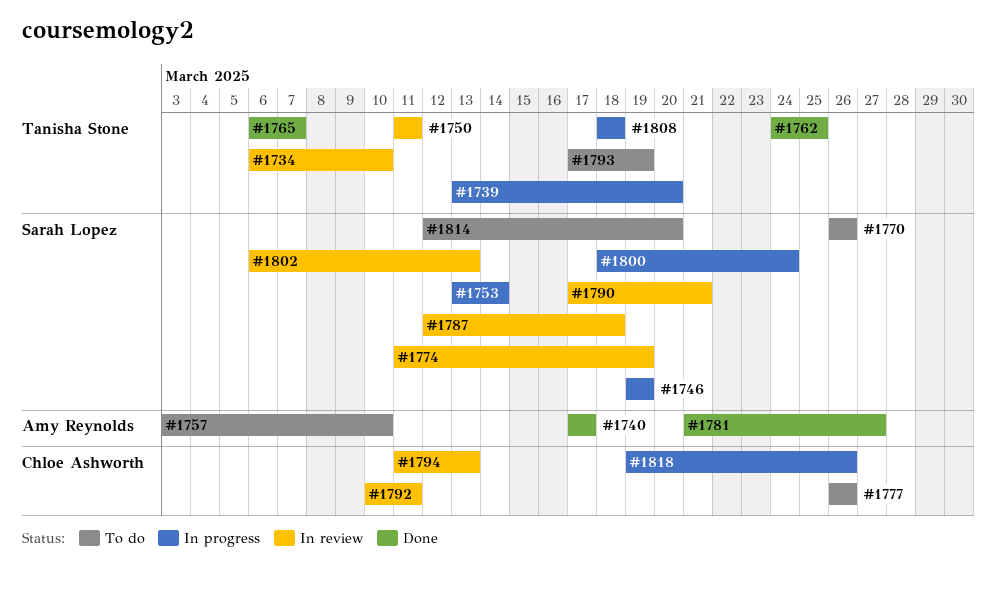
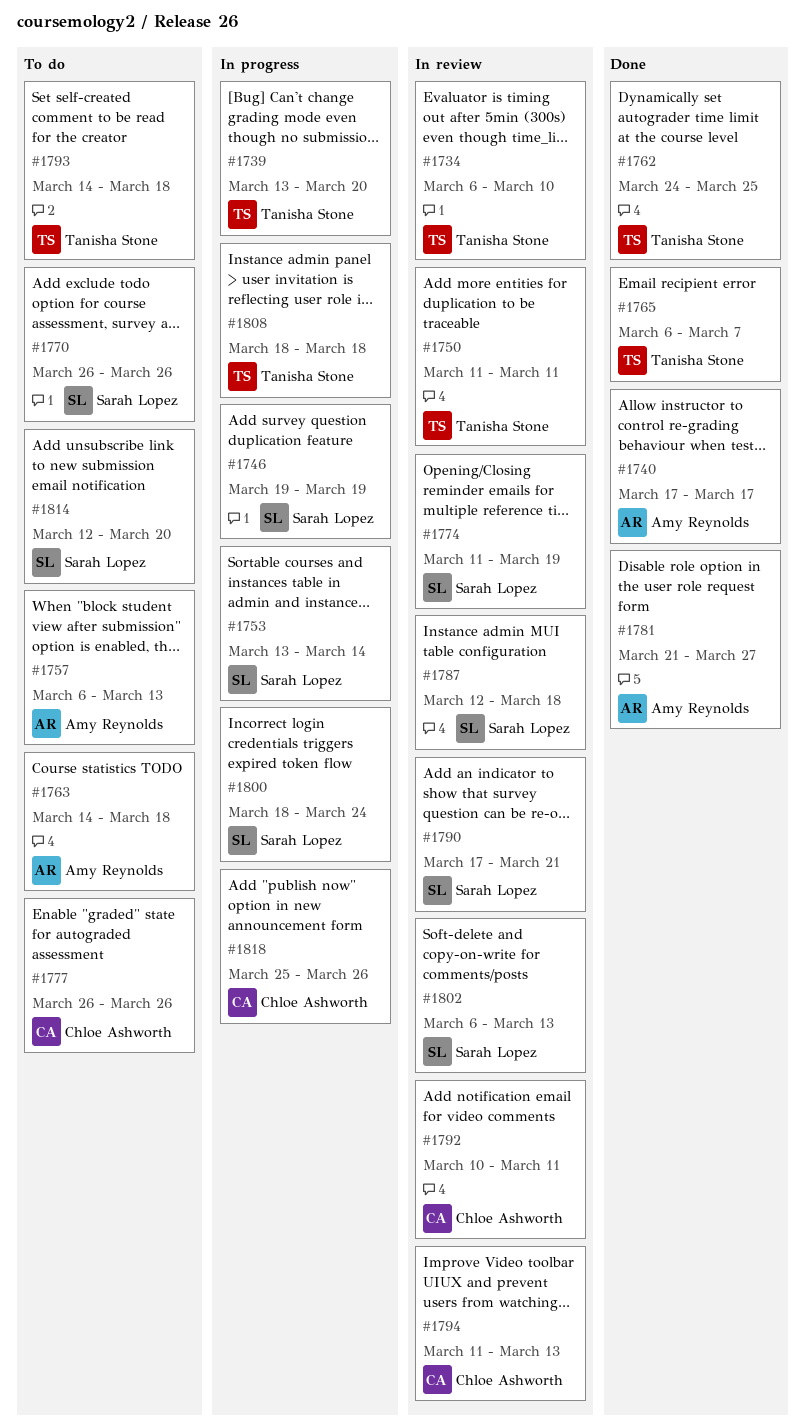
#1757, start: Mar 3 -> Mar 6
#1757, due: Mar 10 -> Mar 13
#1763: none -> present
#1793, start: Mar 17 -> Mar 14
#1793, due: Mar 19 -> Mar 18
#1818, start: Mar 19 -> Mar 25

